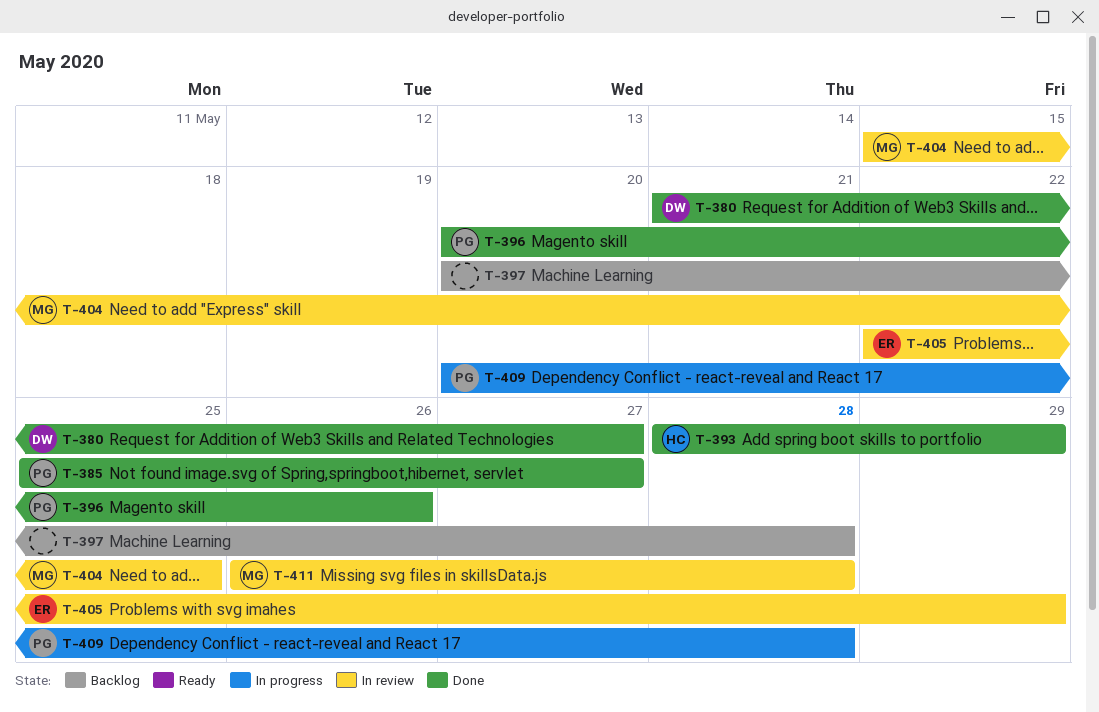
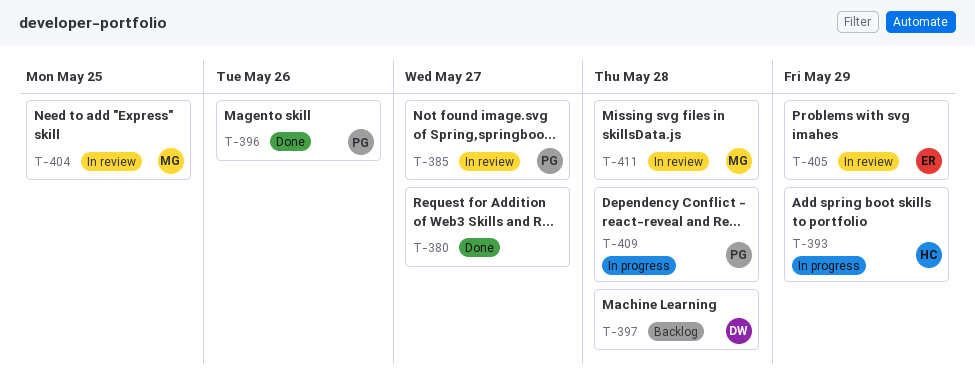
T-380, owner: DW -> none
T-385, status: Done -> In review
T-393, status: Done -> In progress
T-397, owner: none -> DW

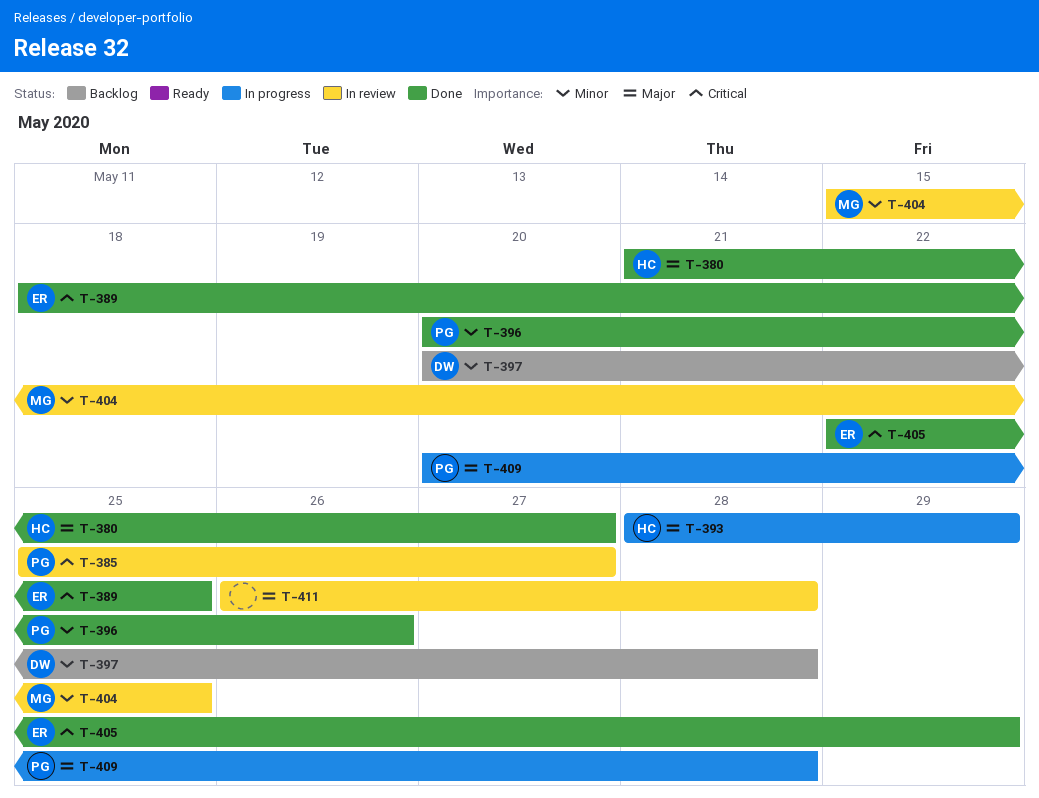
T-380, owner: none -> HC
T-389: none -> present
T-405, status: In review -> Done
T-411, owner: MG -> none

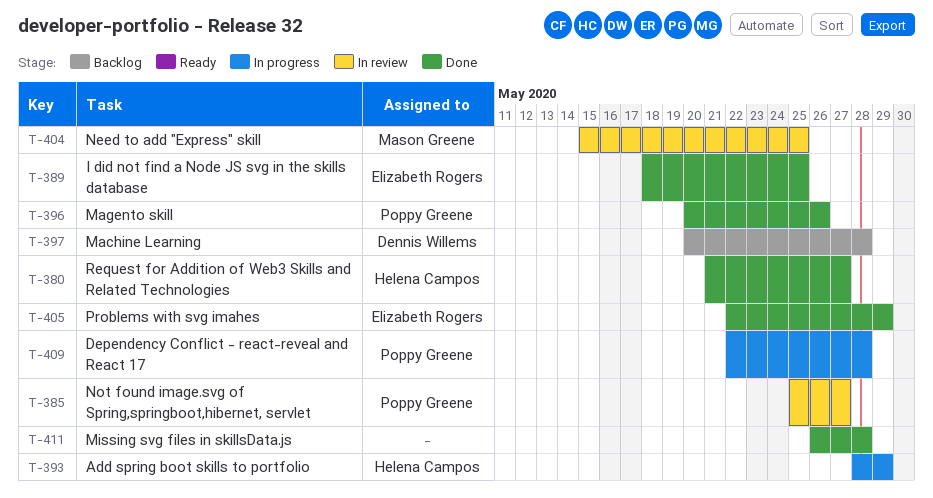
T-409, start: May 20 -> May 22
T-411, status: In review -> Done

